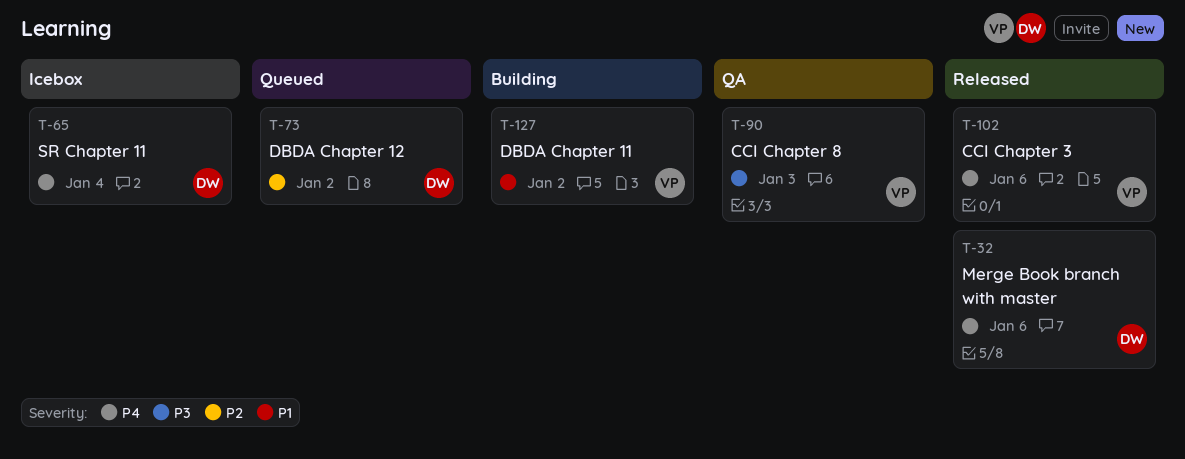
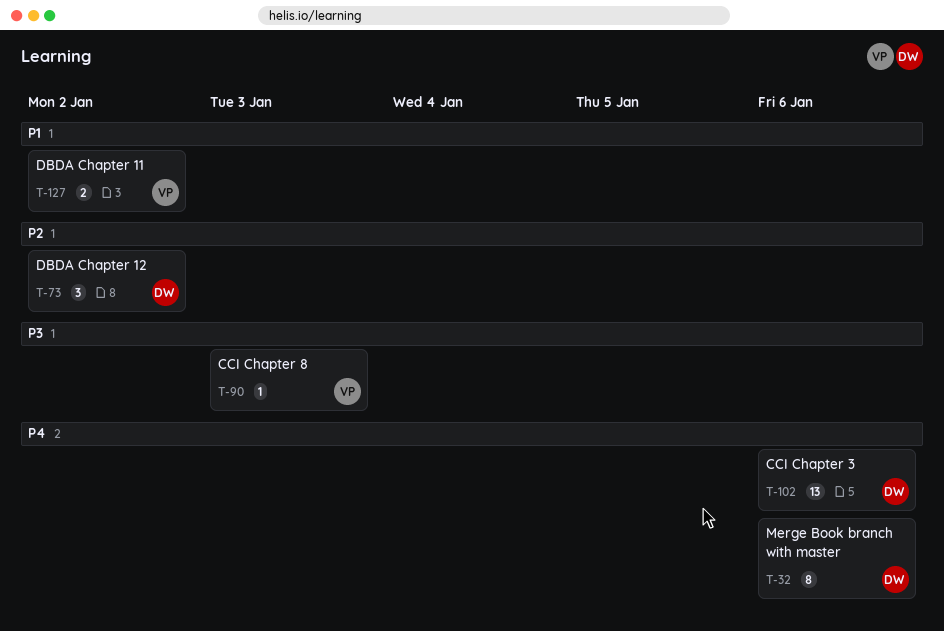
T-65: present -> none
T-102, owner: VP -> DW

